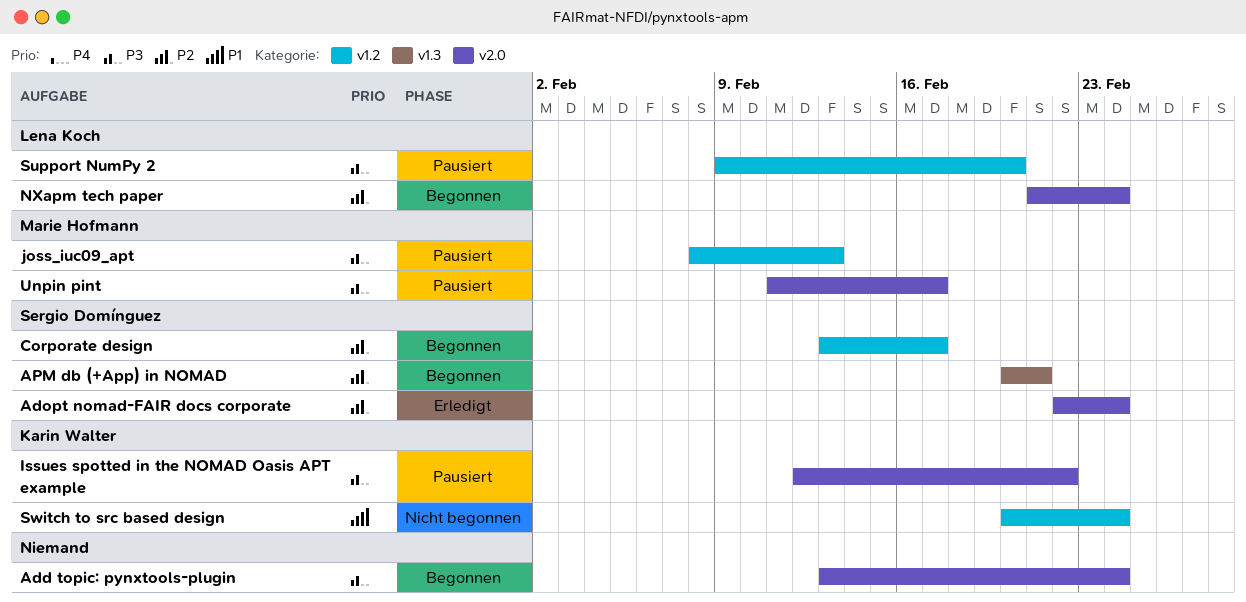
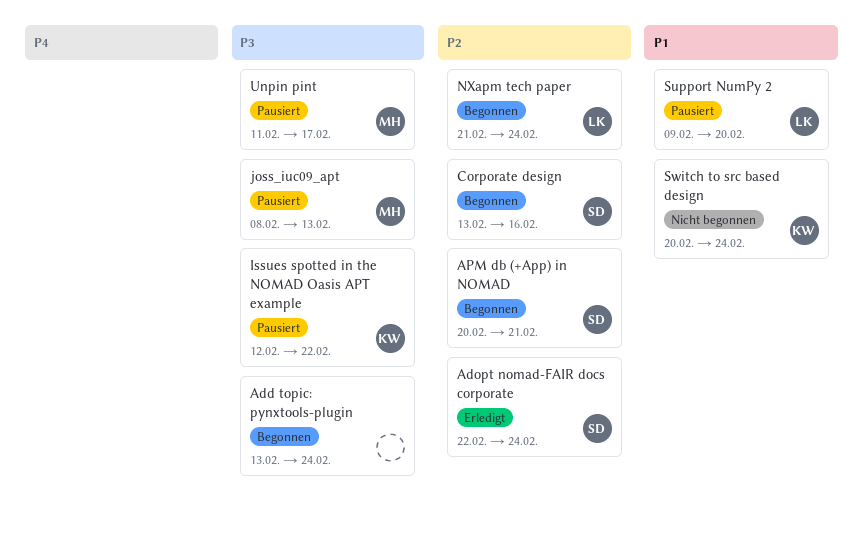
Corporate design, due: Feb 17 -> Feb 16
Support NumPy 2, priority: P3 -> P1

